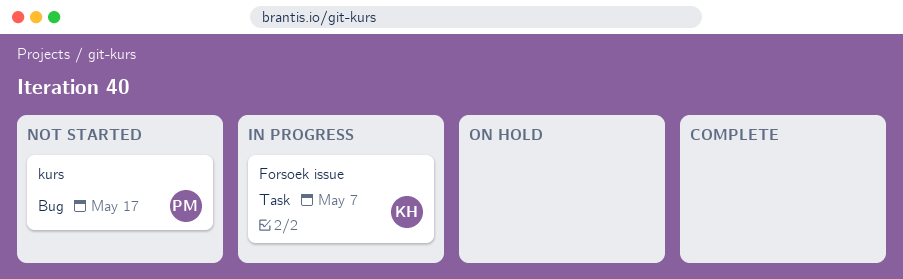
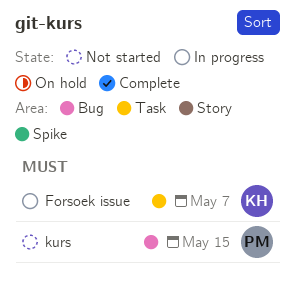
kurs, due: May 17 -> May 15

